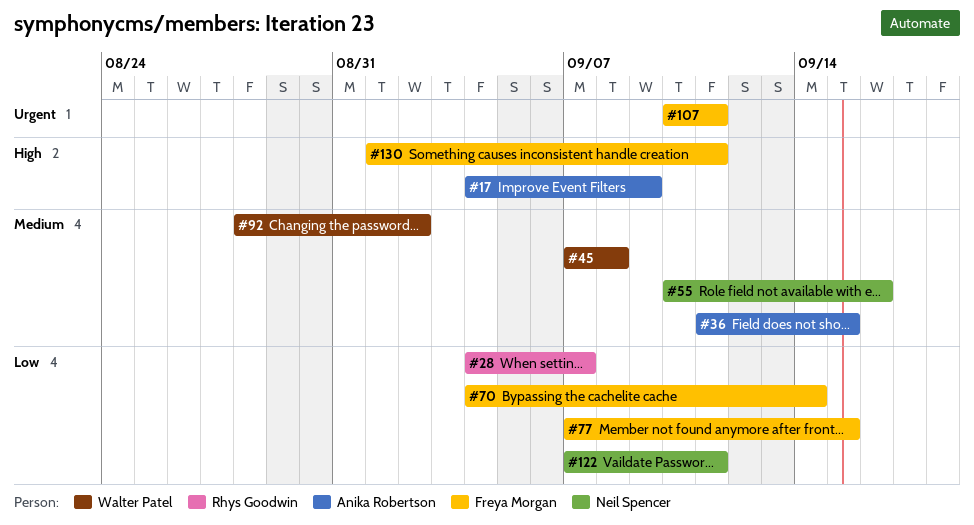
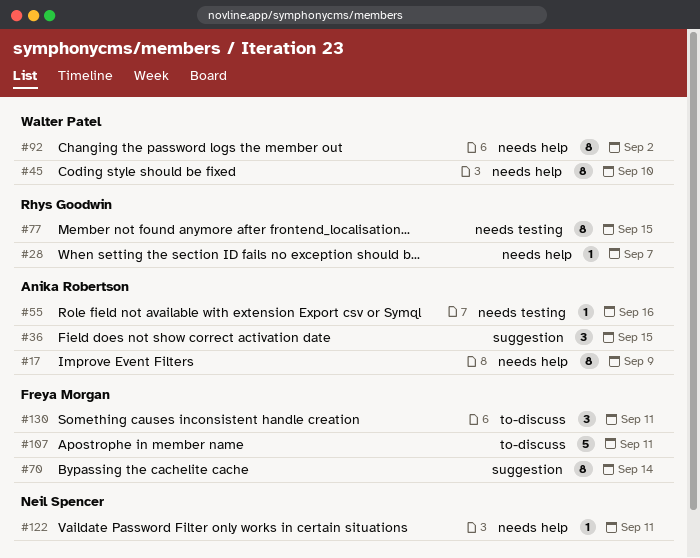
#45, due: Sep 8 -> Sep 10
#55, owner: Neil Spencer -> Anika Robertson
#77, owner: Freya Morgan -> Rhys Goodwin

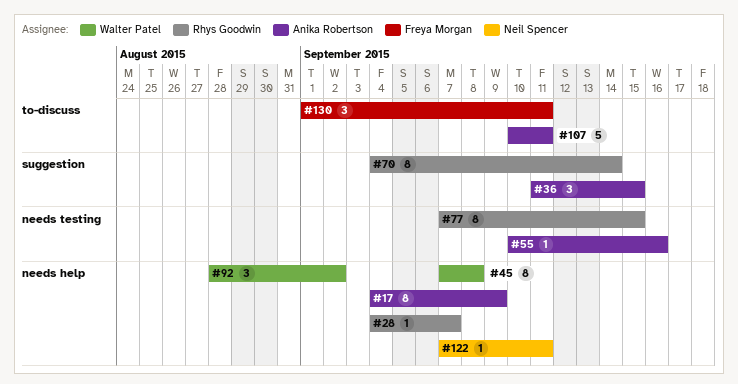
#45, due: Sep 10 -> Sep 8
#70, owner: Freya Morgan -> Rhys Goodwin
#92, estimate: 8 -> 3
#107, owner: Freya Morgan -> Anika Robertson

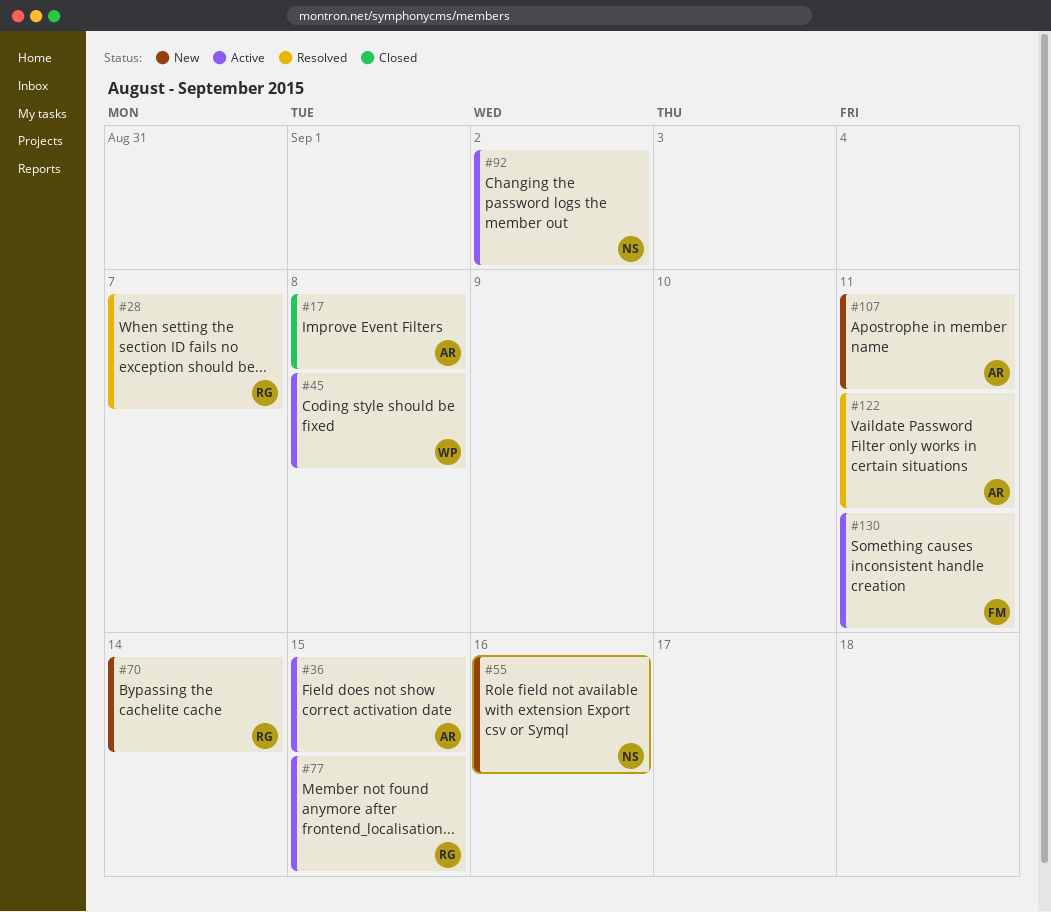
#17, due: Sep 9 -> Sep 8
#55, owner: Anika Robertson -> Neil Spencer
#92, owner: Walter Patel -> Neil Spencer
#122, owner: Neil Spencer -> Anika Robertson

